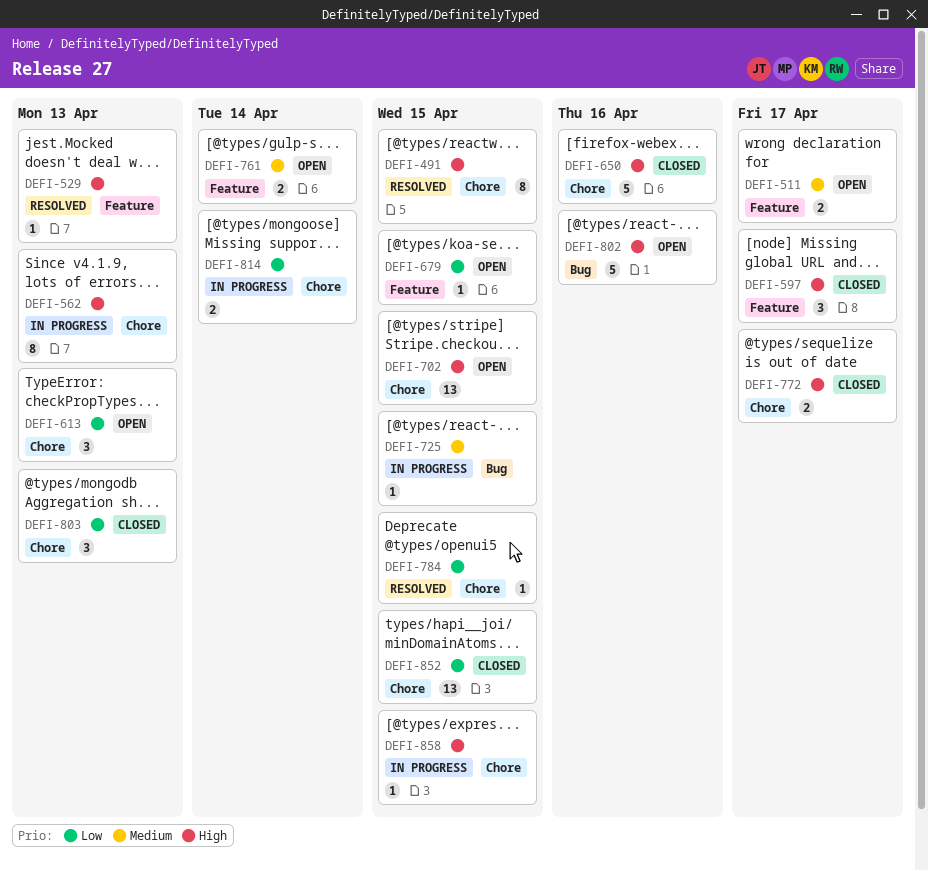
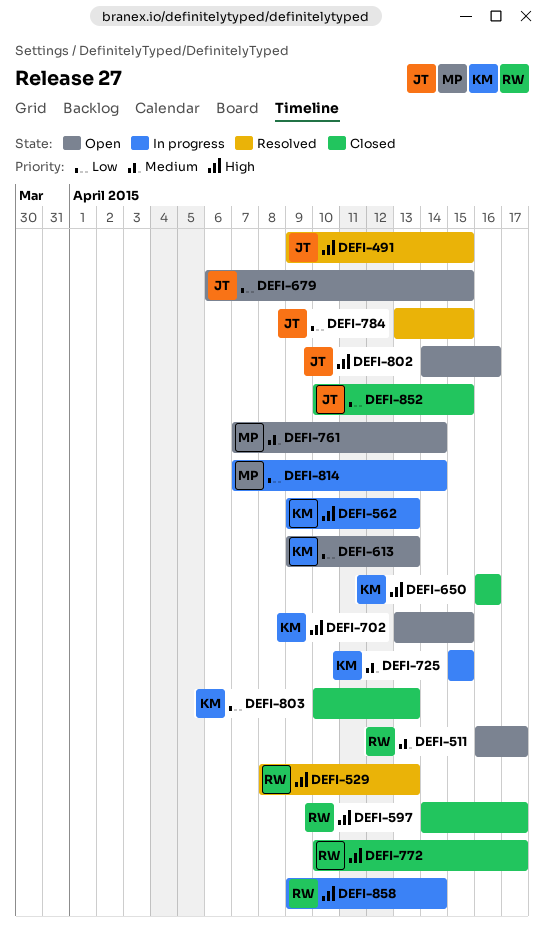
DEFI-858, due: Apr 15 -> Apr 14

